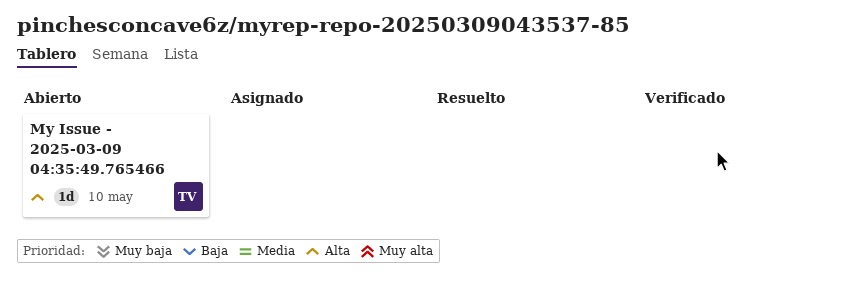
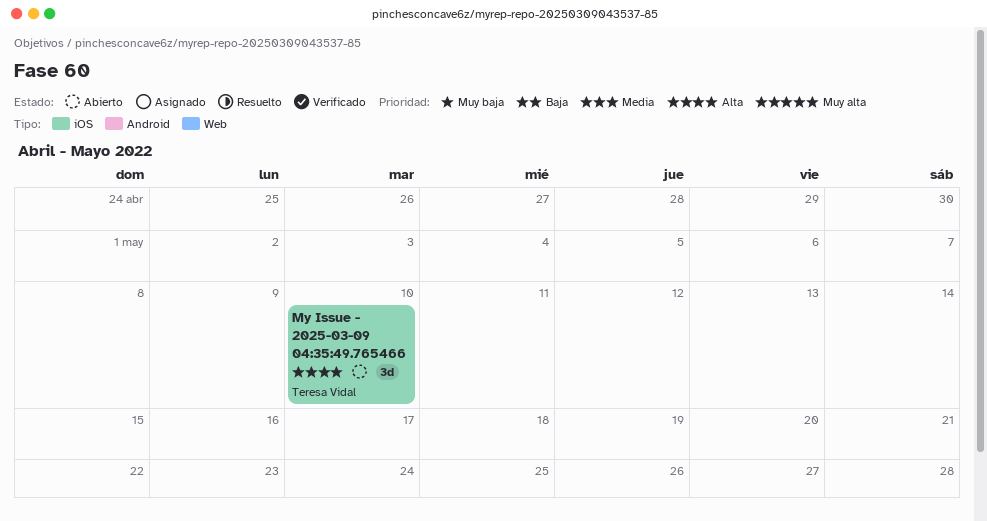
My Issue - 2025-03-09 04:35:49.765466, estimate: 1d -> 3d

